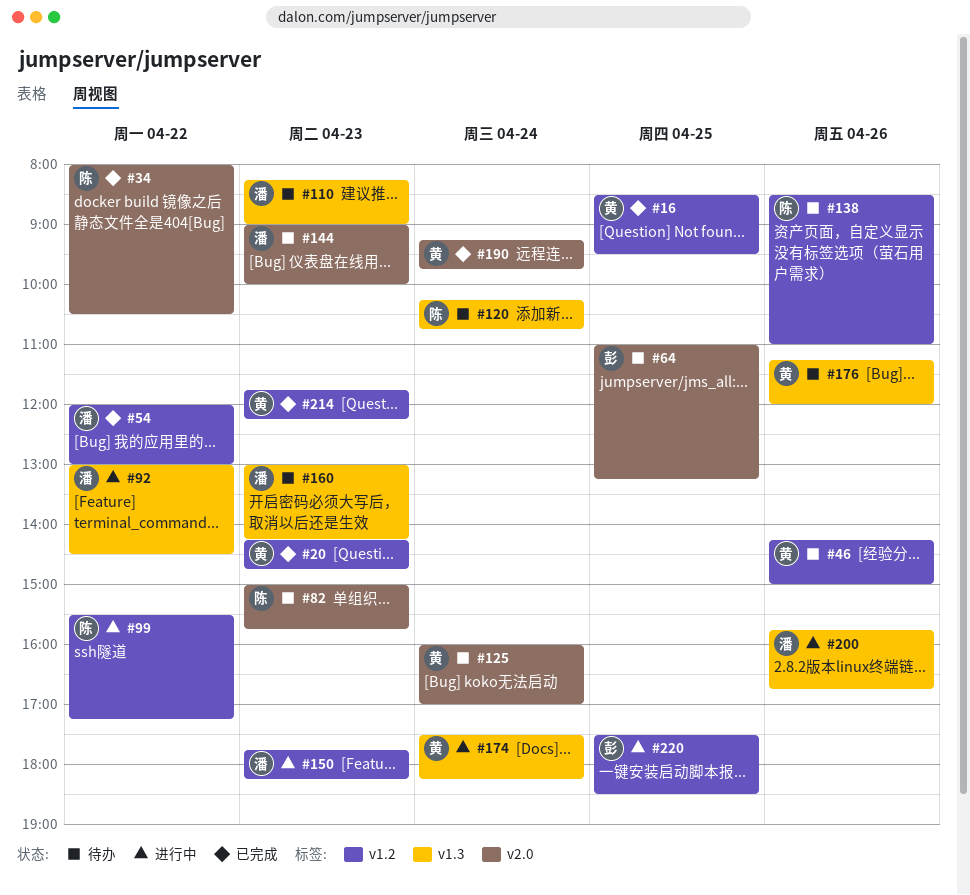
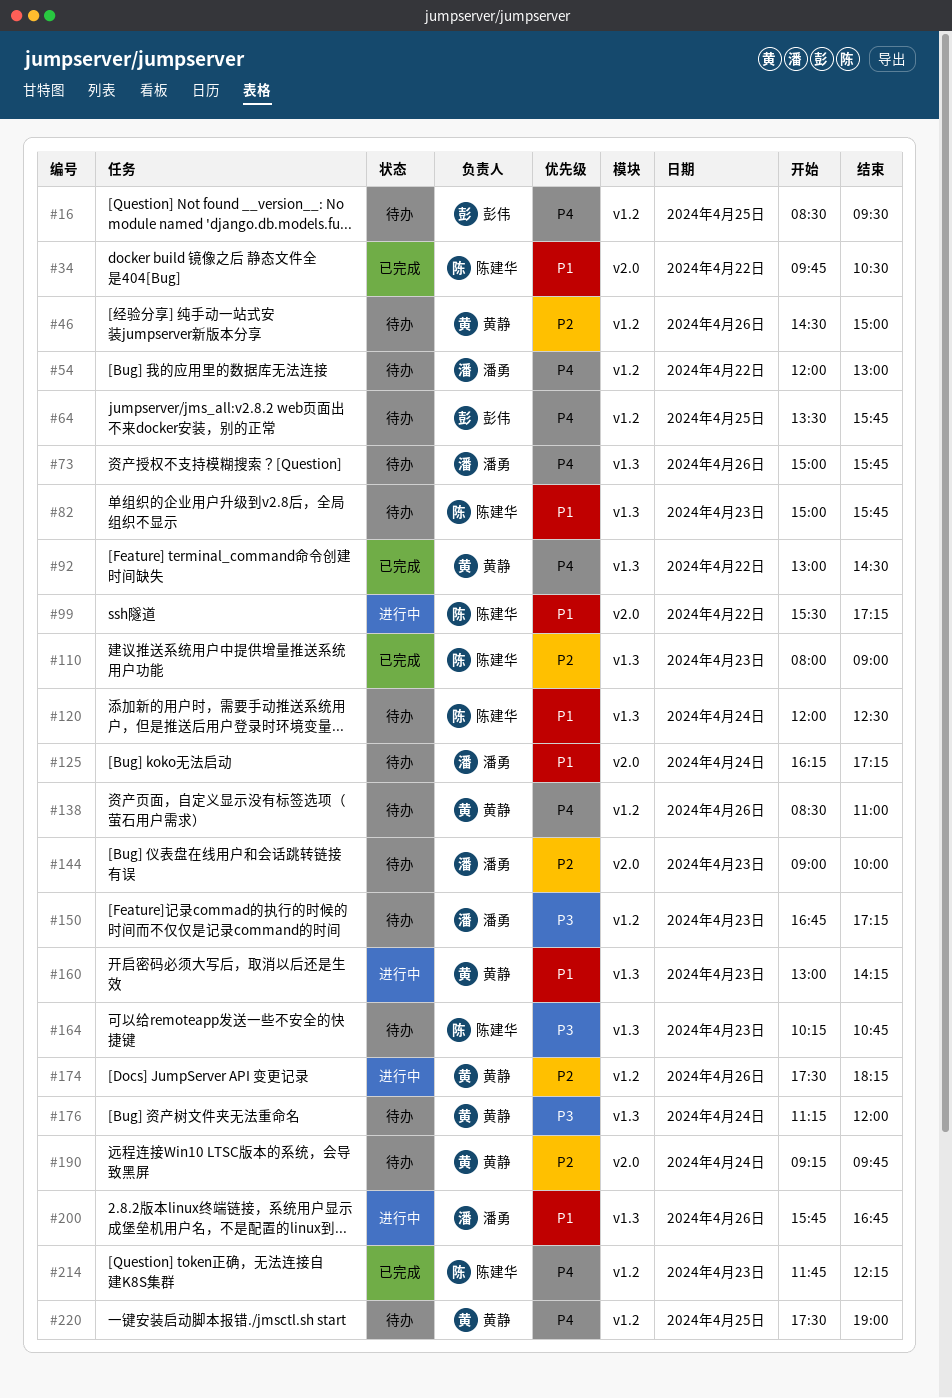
#16, status: 已完成 -> 待办
#16, owner: 黄静 -> 彭伟
#20: present -> none
#34, begins: 08:00 -> 09:45
#46, begins: 14:15 -> 14:30
#54, status: 已完成 -> 待办
#64, label: v2.0 -> v1.2
#64, begins: 11:00 -> 13:30
#64, ends: 13:15 -> 15:45
#73: none -> present
#82, label: v2.0 -> v1.3
#92, status: 进行中 -> 已完成
#92, owner: 潘勇 -> 黄静
#99, label: v1.2 -> v2.0
#110, status: 待办 -> 已完成
#110, owner: 潘勇 -> 陈建华
#110, begins: 08:15 -> 08:00
#120, begins: 10:15 -> 12:00
#120, ends: 10:45 -> 12:30
#125, owner: 黄静 -> 潘勇
#125, begins: 16:00 -> 16:15
#125, ends: 17:00 -> 17:15
#138, owner: 陈建华 -> 黄静
#150, status: 进行中 -> 待办
#150, begins: 17:45 -> 16:45
#150, ends: 18:15 -> 17:15
#160, status: 待办 -> 进行中
#160, owner: 潘勇 -> 黄静
#164: none -> present
#174, label: v1.3 -> v1.2
#174, day: Apr 24 -> Apr 26
#176, day: Apr 26 -> Apr 24
#190, status: 已完成 -> 待办
#214, owner: 黄静 -> 陈建华
#220, status: 进行中 -> 待办
#220, owner: 彭伟 -> 黄静
#220, ends: 18:30 -> 19:00

